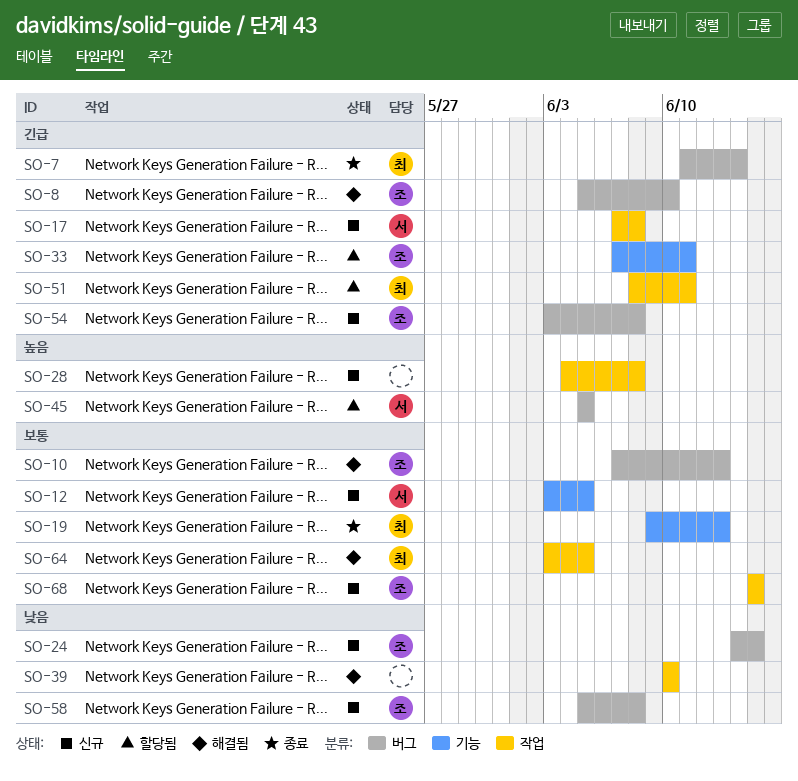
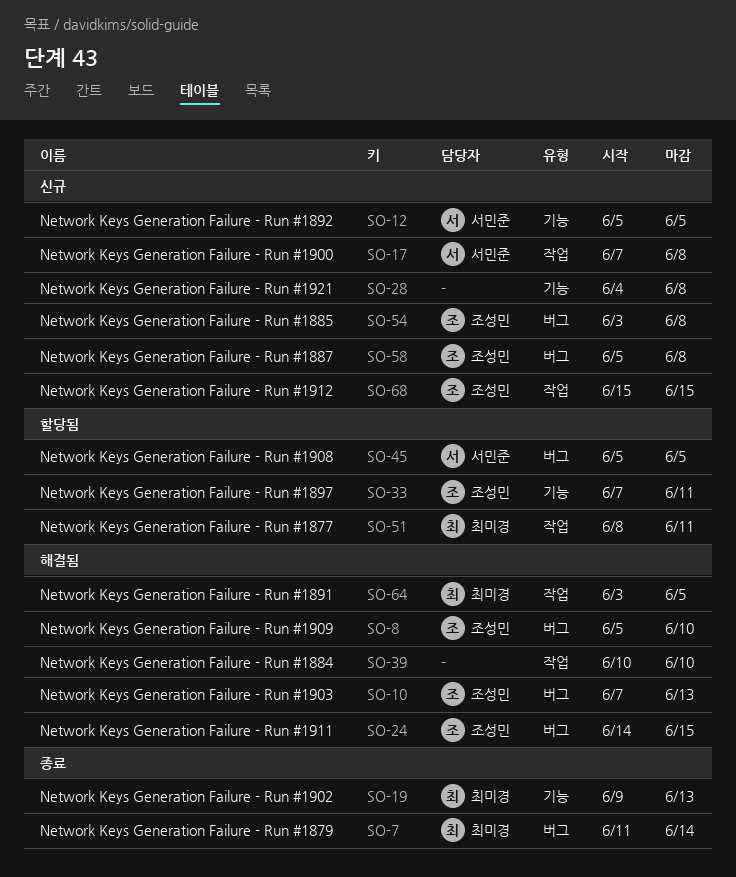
SO-12, start: Jun 3 -> Jun 5
SO-24, status: 신규 -> 해결됨
SO-28, label: 작업 -> 기능

